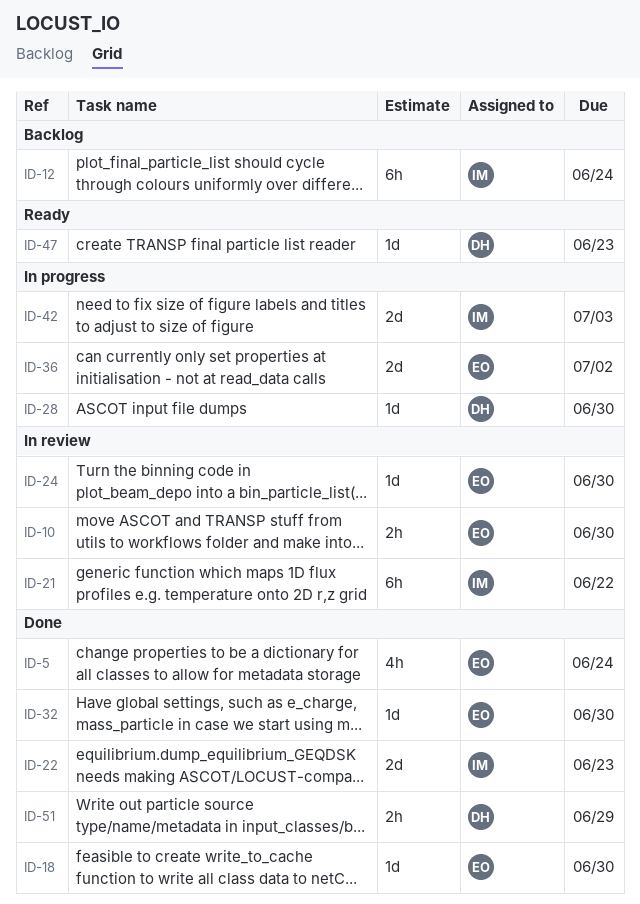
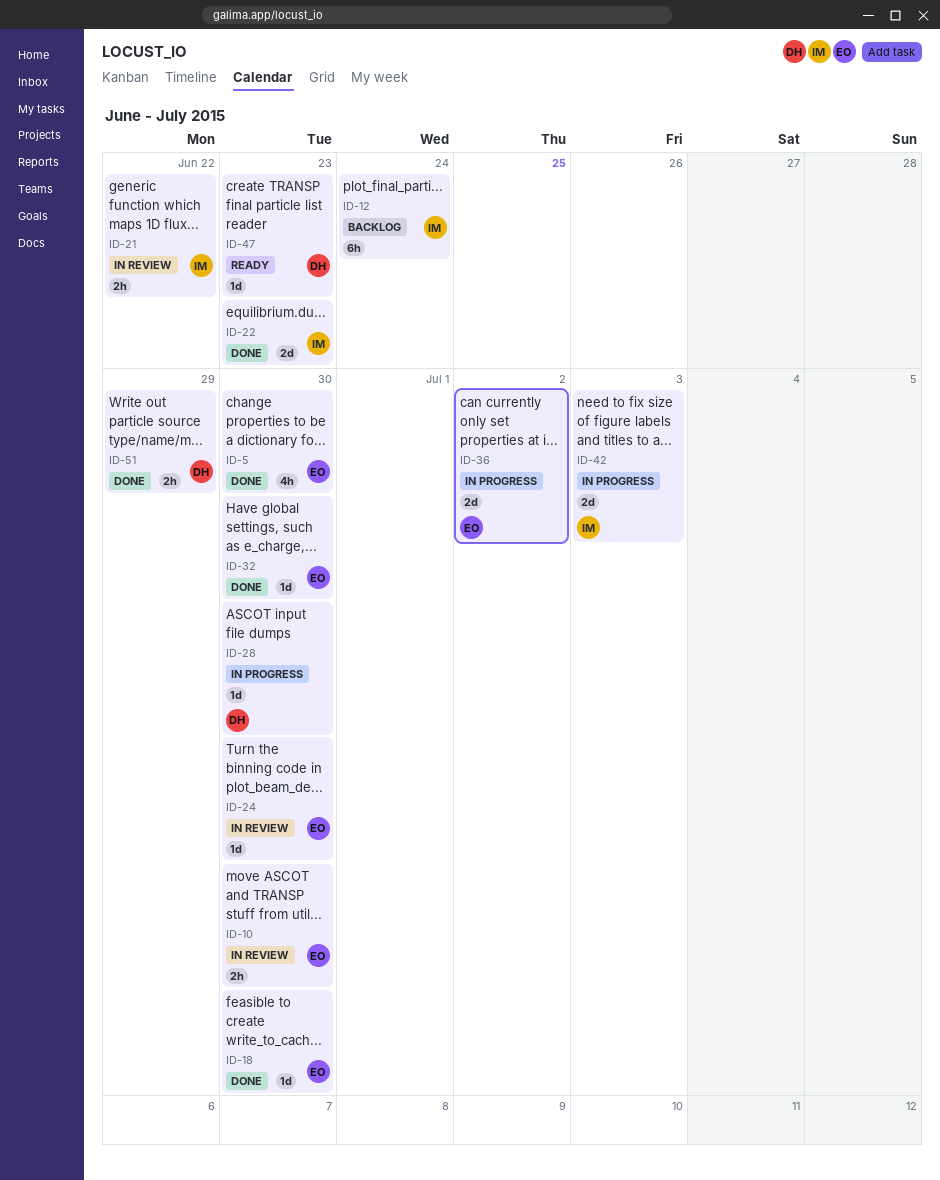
ID-5, due: Jun 24 -> Jun 30
ID-21, estimate: 6h -> 2h

